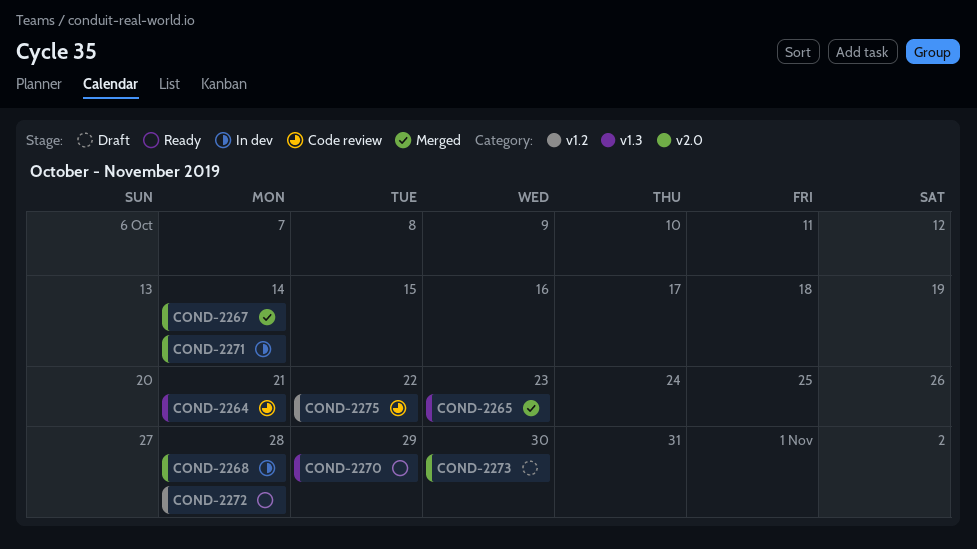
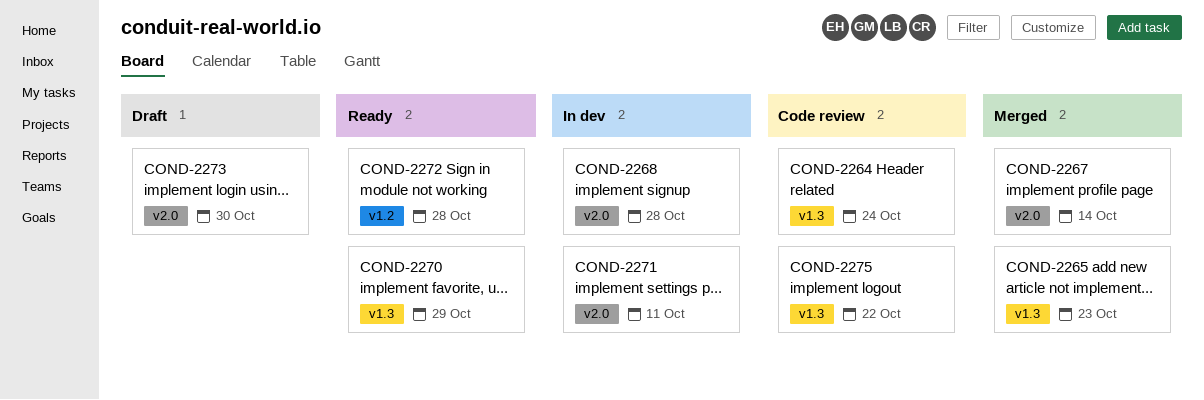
COND-2264, due: Oct 21 -> Oct 24
COND-2271, due: Oct 14 -> Oct 11
COND-2275, label: v1.2 -> v1.3

